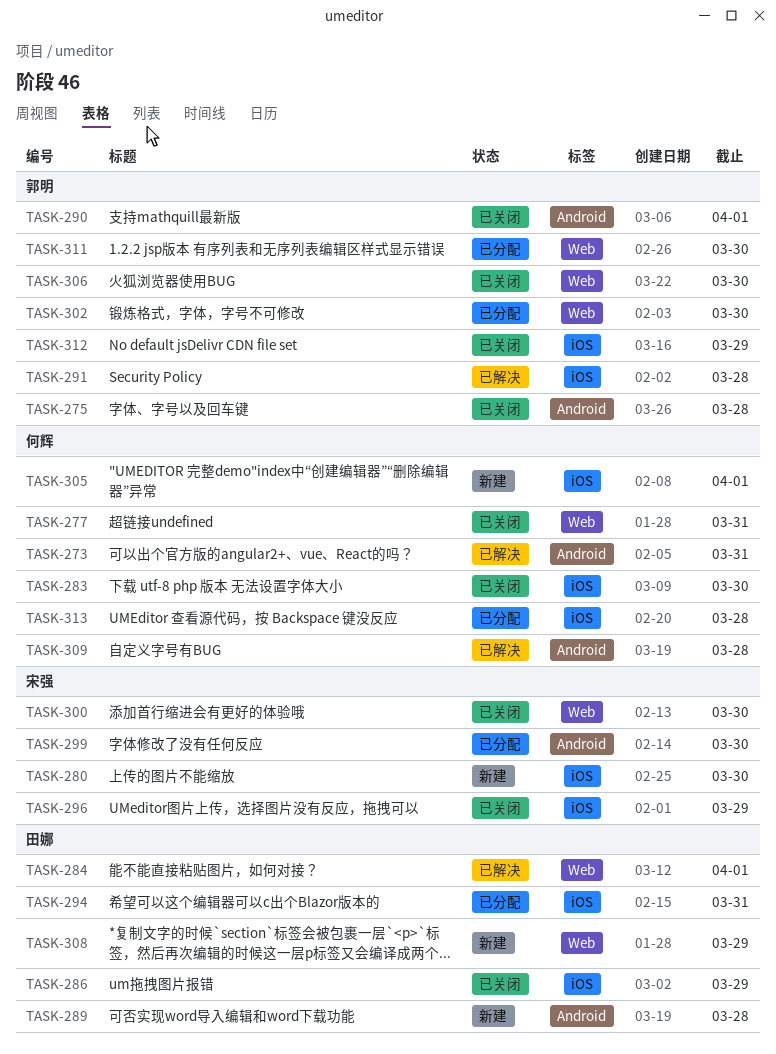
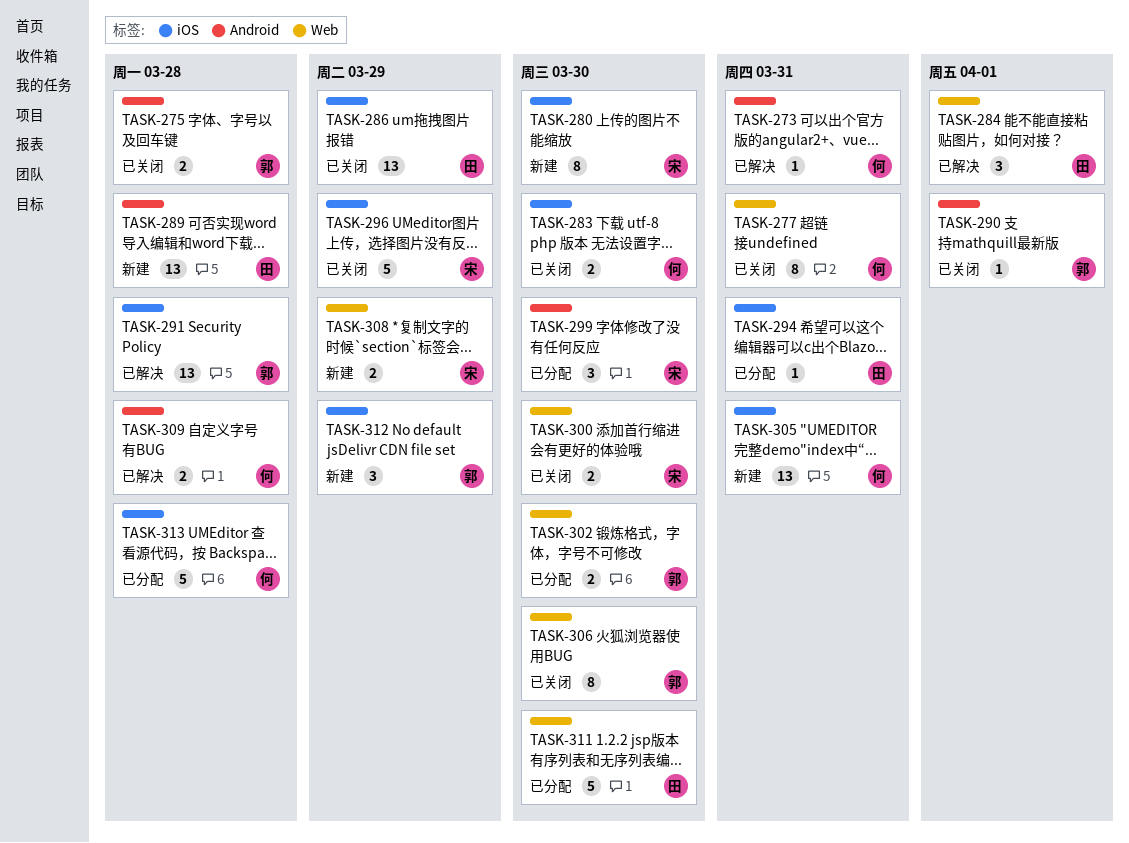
TASK-305, due: Apr 1 -> Mar 31
TASK-308, owner: 田娜 -> 宋强
TASK-311, owner: 郭明 -> 田娜
TASK-312, status: 已关闭 -> 新建

